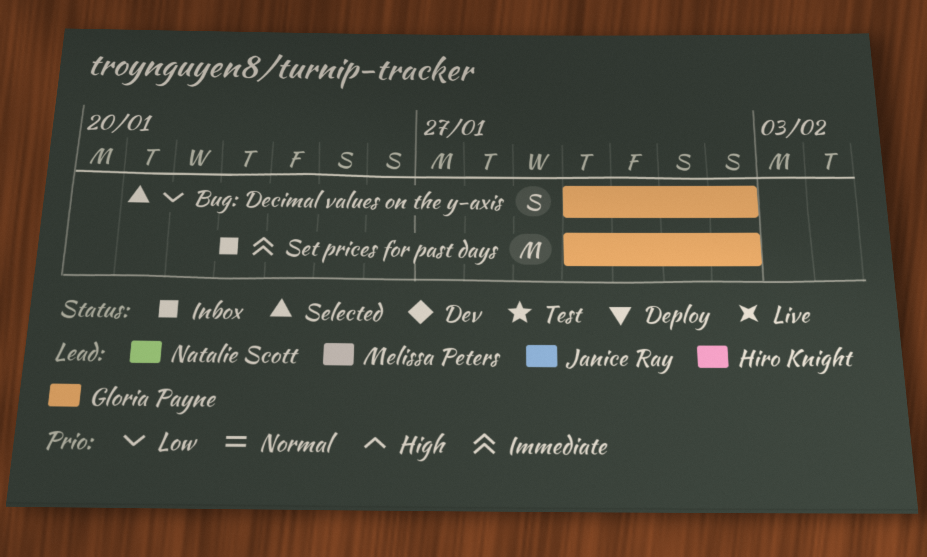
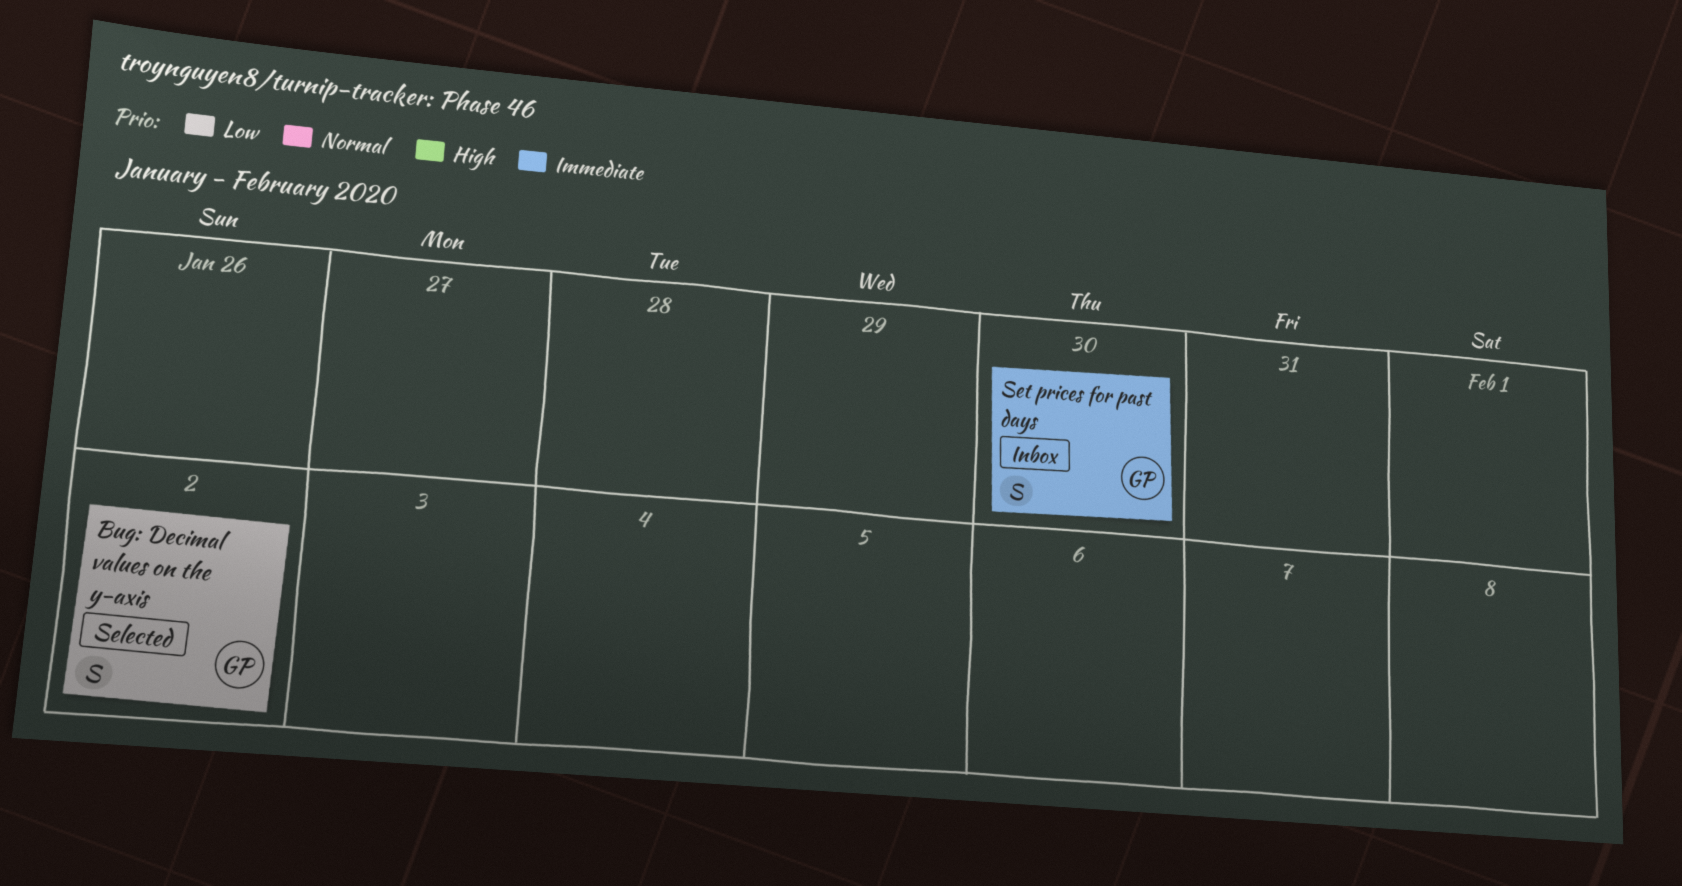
Set prices for past days, estimate: M -> S
Set prices for past days, due: Feb 2 -> Jan 30

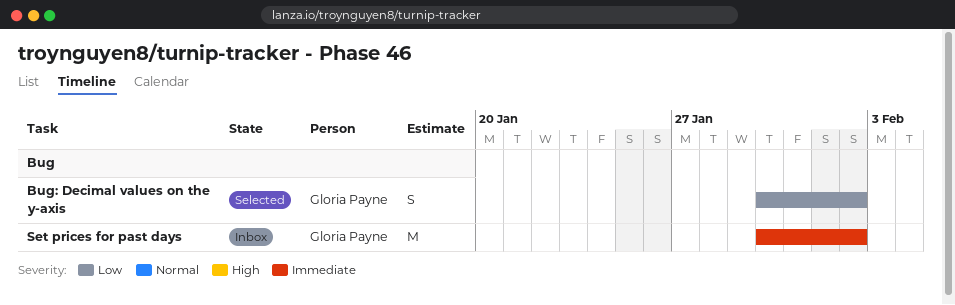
Set prices for past days, estimate: S -> M
Set prices for past days, due: Jan 30 -> Feb 2

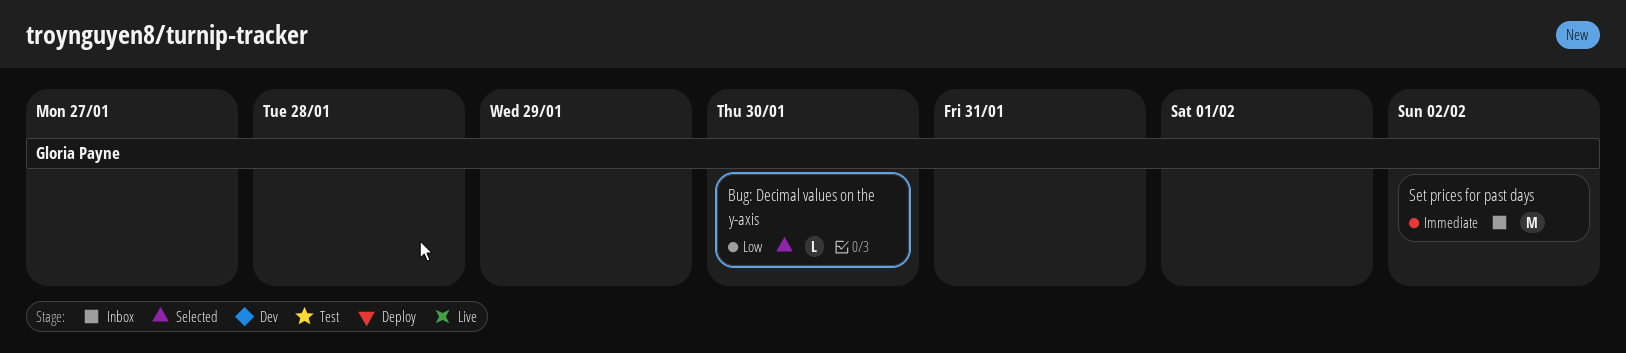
Bug: Decimal values on the y-axis, estimate: S -> L
Bug: Decimal values on the y-axis, due: Feb 2 -> Jan 30

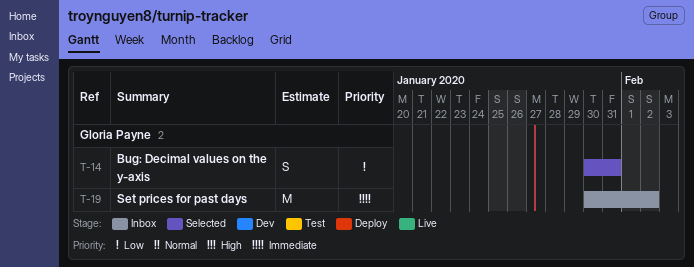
Bug: Decimal values on the y-axis, estimate: L -> S
Bug: Decimal values on the y-axis, due: Jan 30 -> Jan 31

